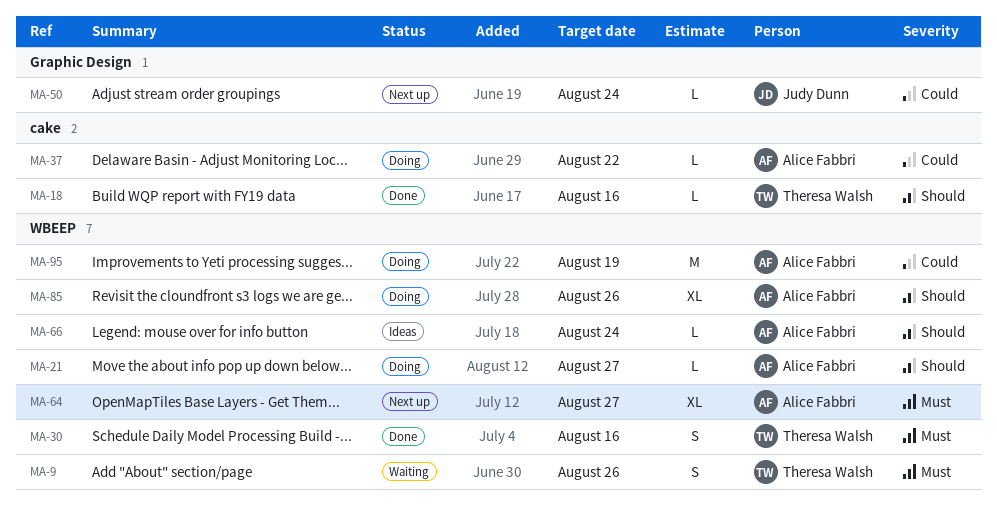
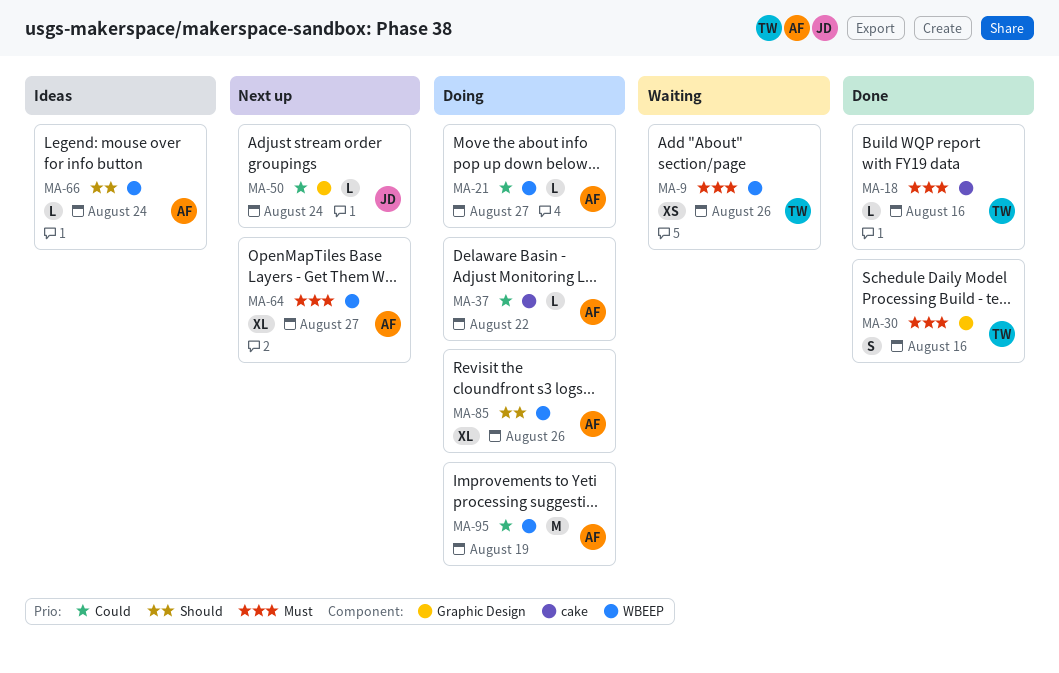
MA-9, estimate: S -> XS
MA-18, priority: Should -> Must
MA-21, priority: Should -> Could
MA-30, label: WBEEP -> Graphic Design

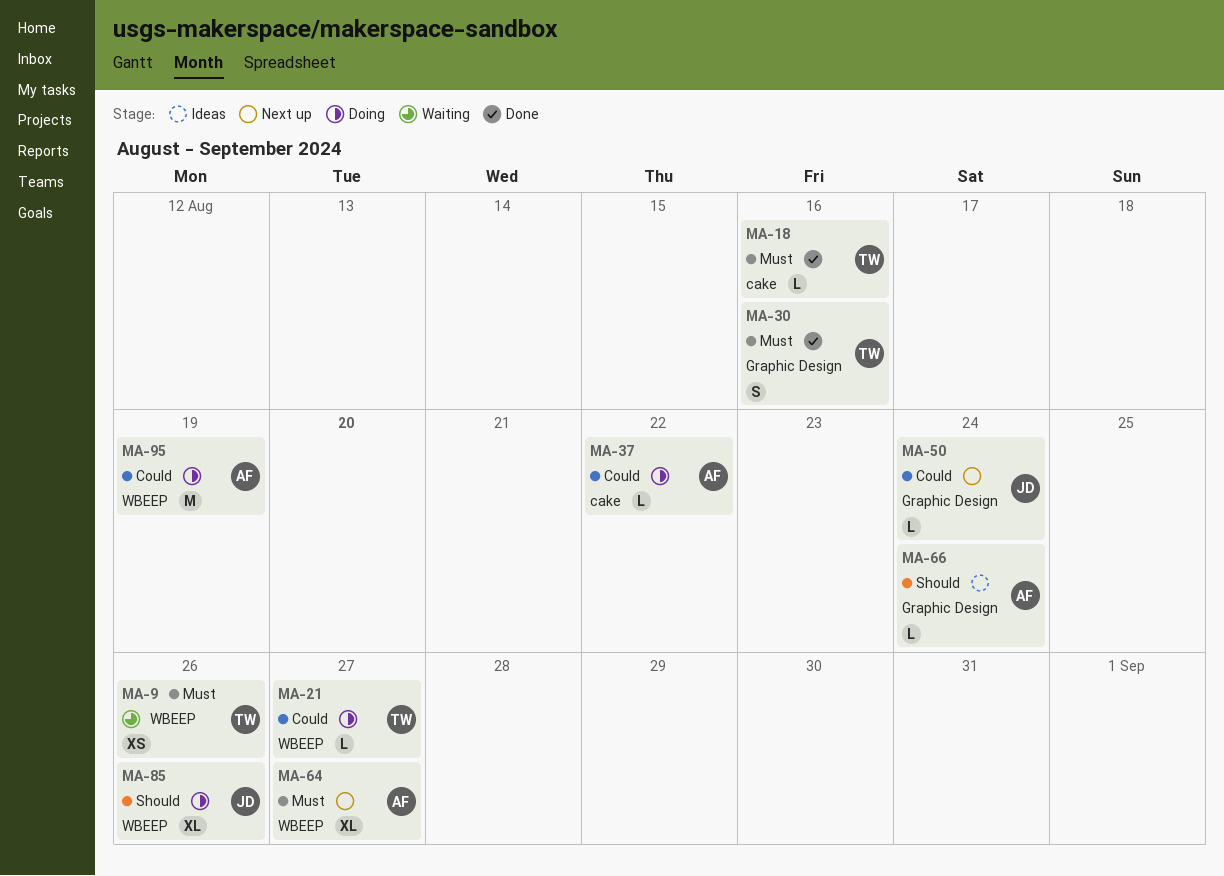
MA-21, owner: AF -> TW
MA-66, label: WBEEP -> Graphic Design
MA-85, owner: AF -> JD

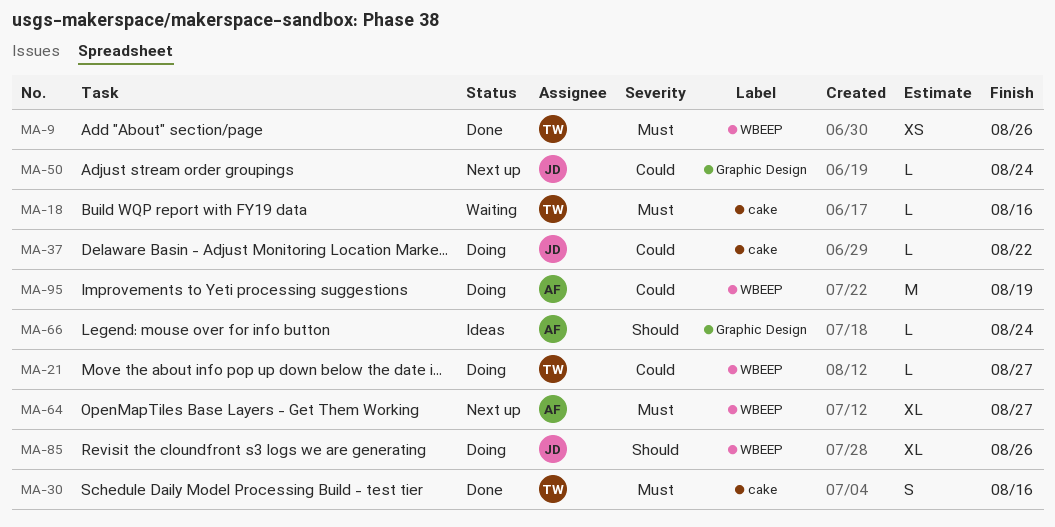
MA-9, status: Waiting -> Done
MA-18, status: Done -> Waiting
MA-30, label: Graphic Design -> cake
MA-37, owner: AF -> JD

